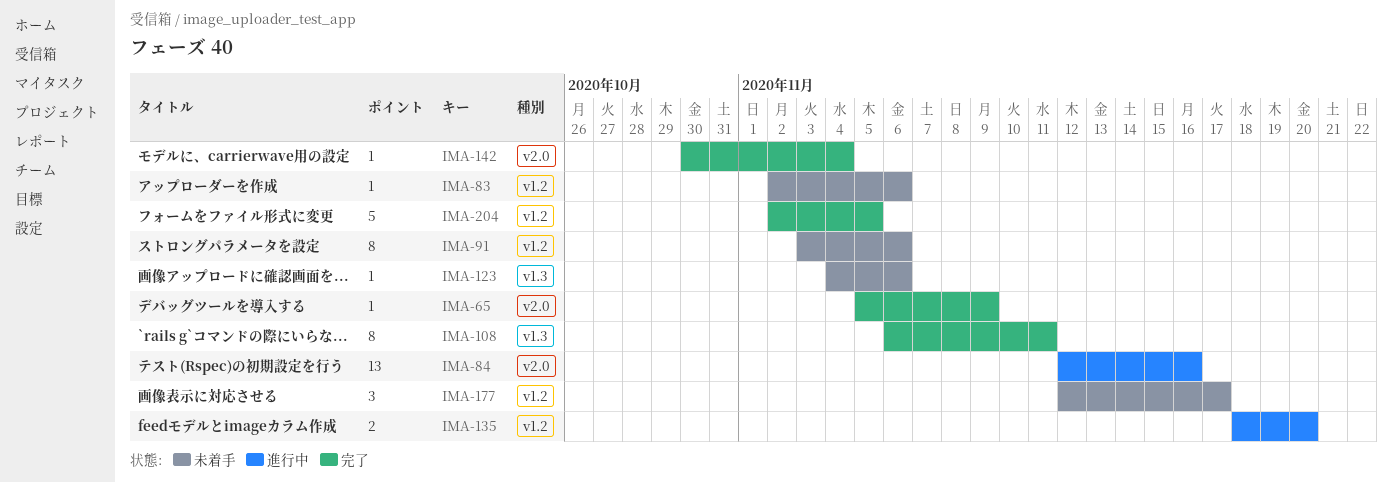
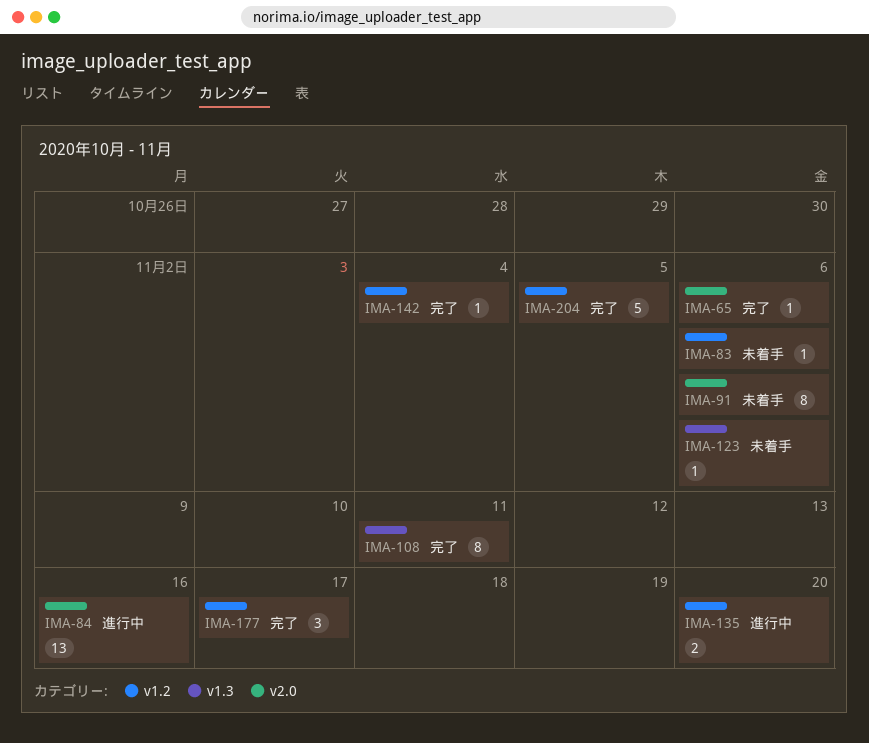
IMA-65, due: Nov 9 -> Nov 6
IMA-91, label: v1.2 -> v2.0
IMA-142, label: v2.0 -> v1.2
IMA-177, status: 未着手 -> 完了

